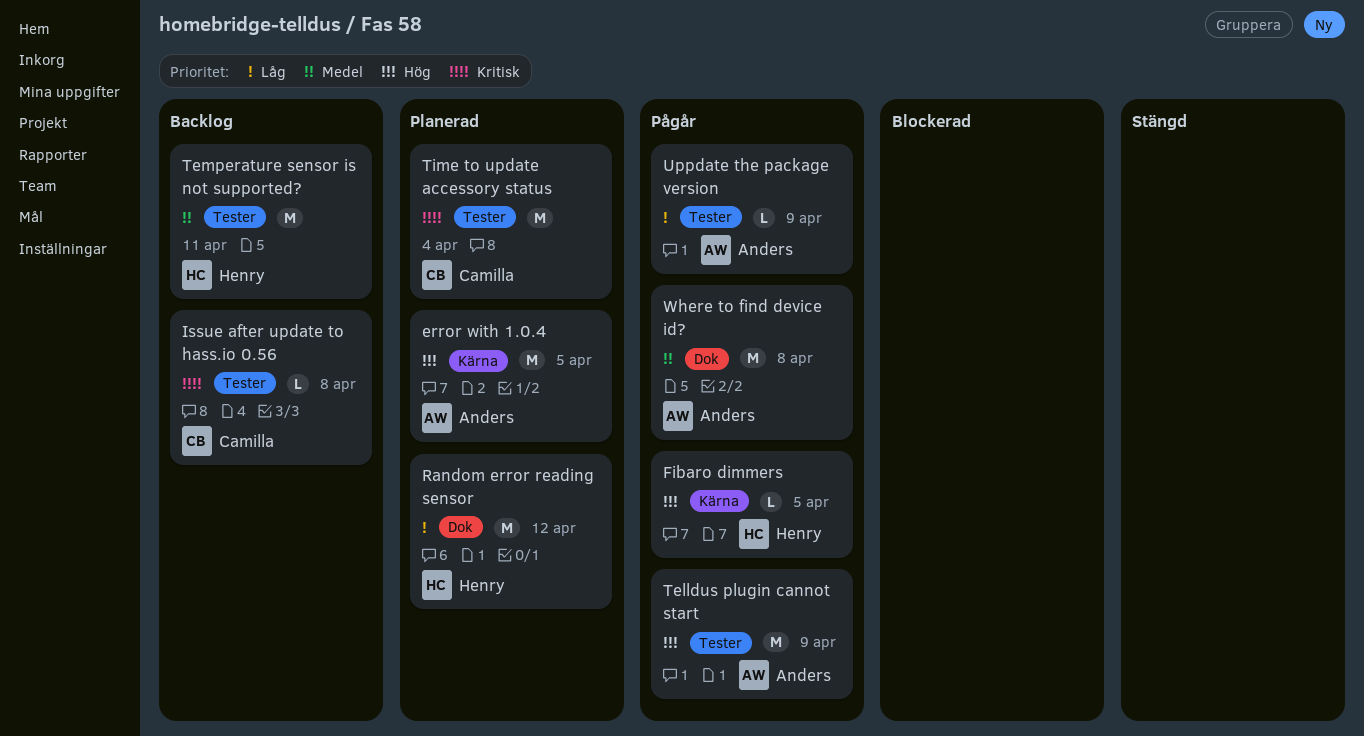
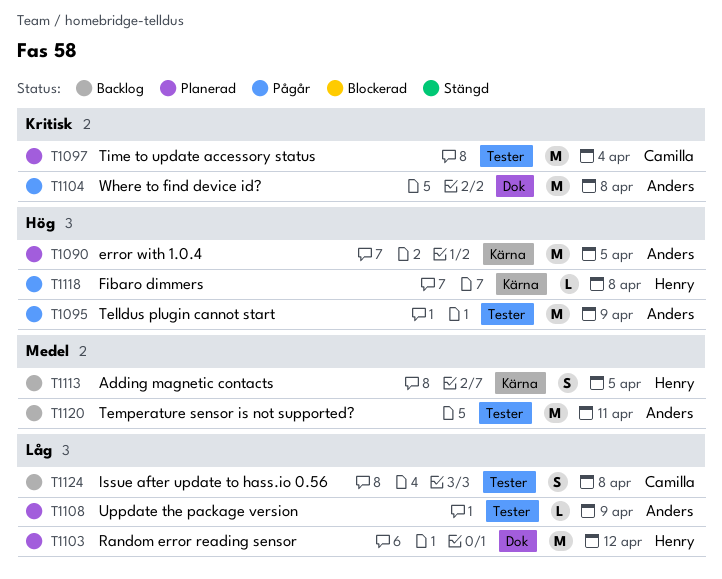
Adding magnetic contacts: none -> present
Fibaro dimmers, due: Apr 5 -> Apr 8
Issue after update to hass.io 0.56, priority: Kritisk -> Låg
Issue after update to hass.io 0.56, estimate: L -> S
Temperature sensor is not supported?, owner: Henry -> Anders
Uppdate the package version, status: Pågår -> Planerad
Where to find device id?, priority: Medel -> Kritisk

